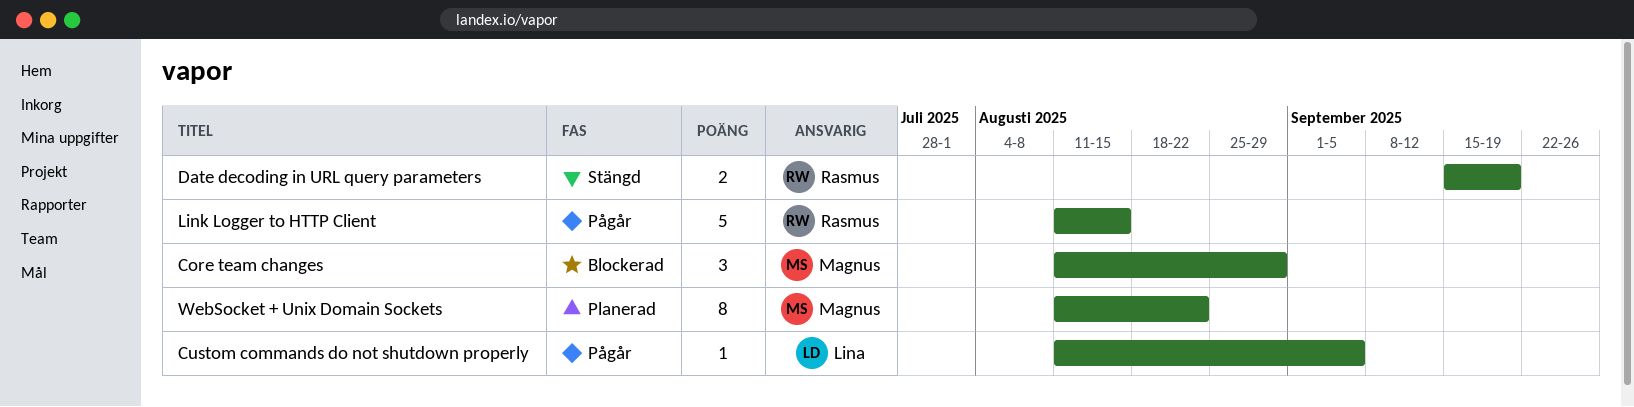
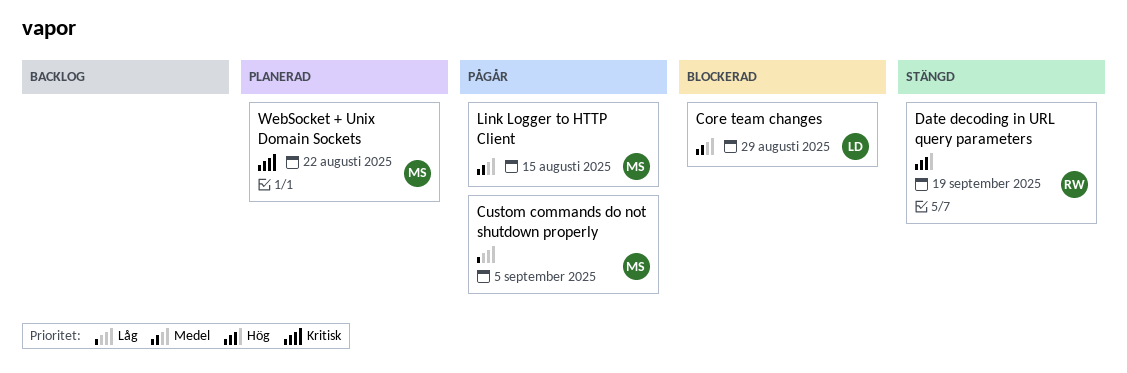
Core team changes, owner: Magnus -> Lina
Custom commands do not shutdown properly, owner: Lina -> Magnus
Link Logger to HTTP Client, owner: Rasmus -> Magnus

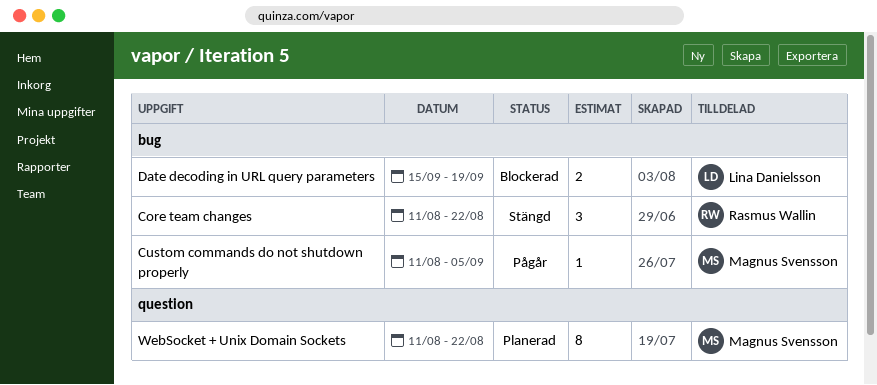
Core team changes, status: Blockerad -> Stängd
Core team changes, owner: Lina Danielsson -> Rasmus Wallin
Core team changes, due: Aug 29 -> Aug 22
Date decoding in URL query parameters, status: Stängd -> Blockerad
Date decoding in URL query parameters, owner: Rasmus Wallin -> Lina Danielsson
Link Logger to HTTP Client: present -> none

